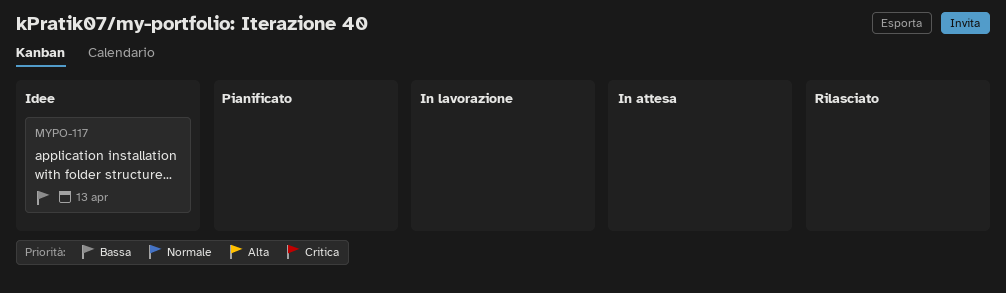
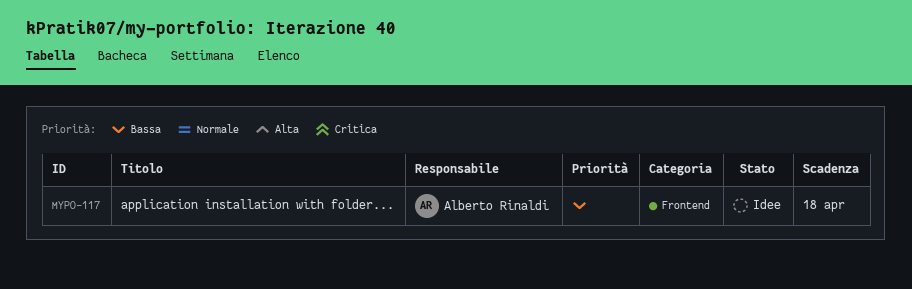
MYPO-117, due: Apr 13 -> Apr 18

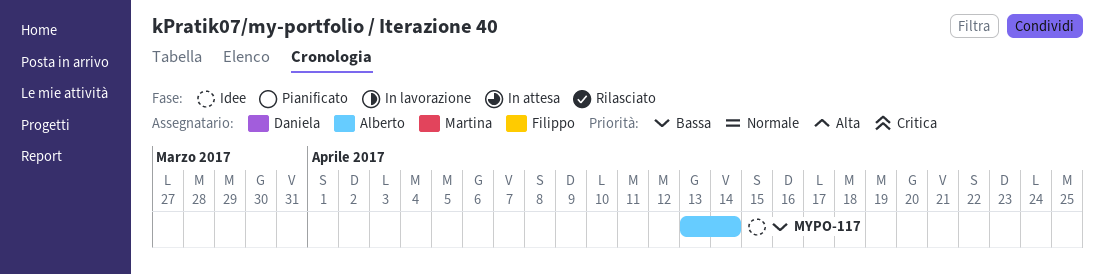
MYPO-117, due: Apr 18 -> Apr 14

